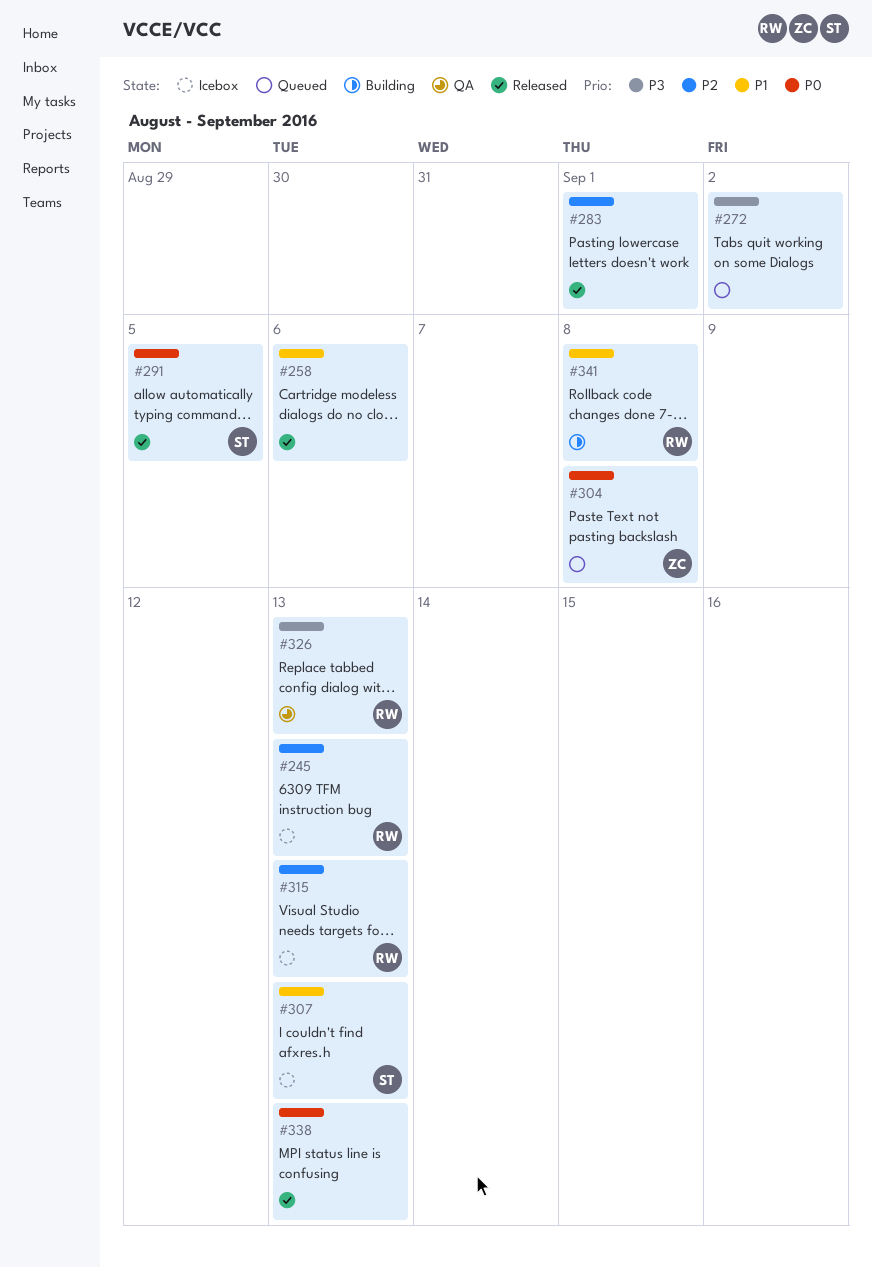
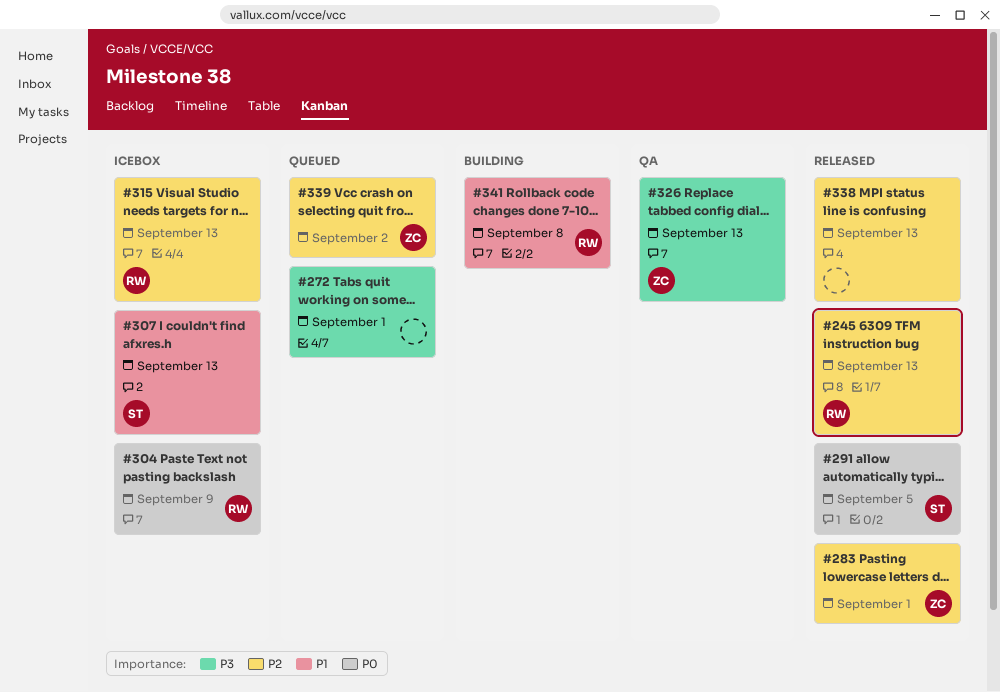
#245, status: Icebox -> Released
#258: present -> none
#272, due: Sep 2 -> Sep 1
#283, owner: none -> ZC
#304, status: Queued -> Icebox
#304, owner: ZC -> RW
#304, due: Sep 8 -> Sep 9
#326, owner: RW -> ZC
#338, priority: P0 -> P2
#339: none -> present

